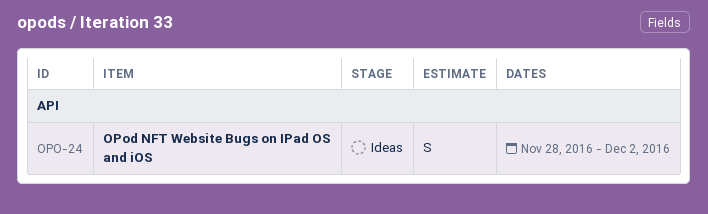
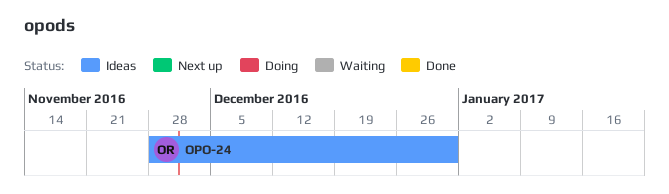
OPO-24, due: Dec 2 -> Dec 30

